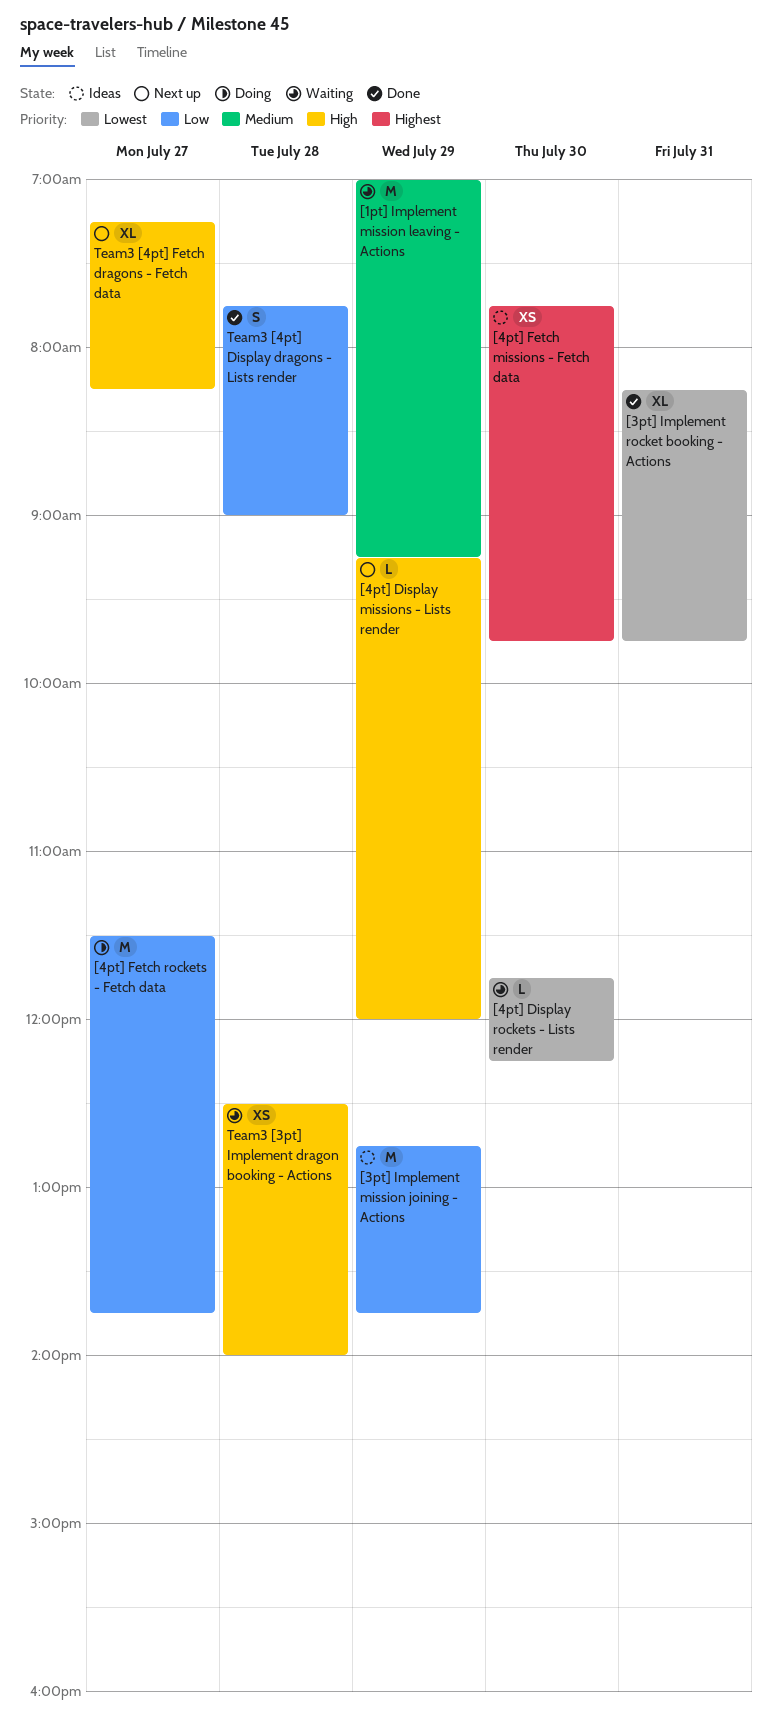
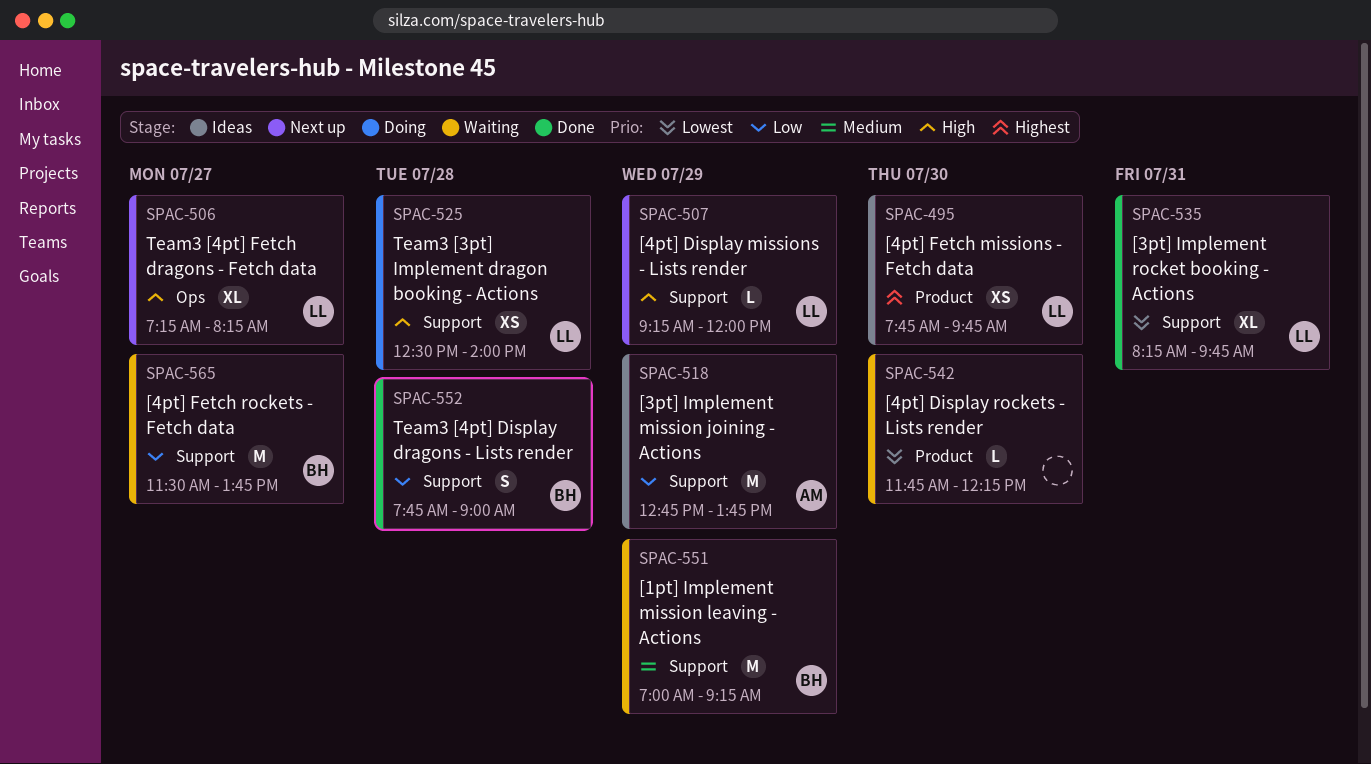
[4pt] Fetch rockets - Fetch data, status: Doing -> Waiting
Team3 [3pt] Implement dragon booking - Actions, status: Waiting -> Doing

